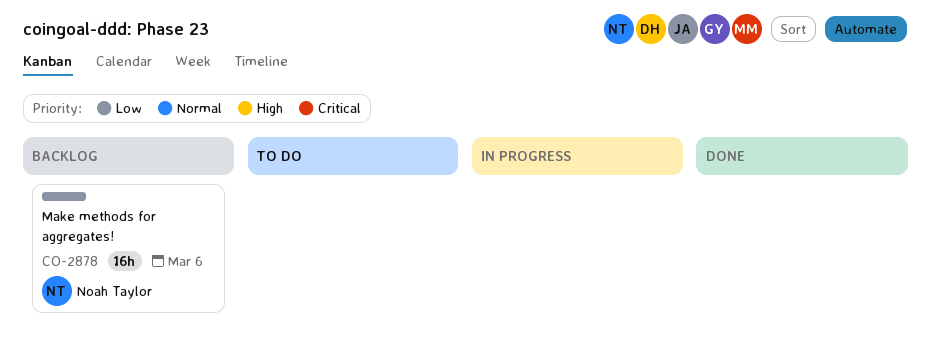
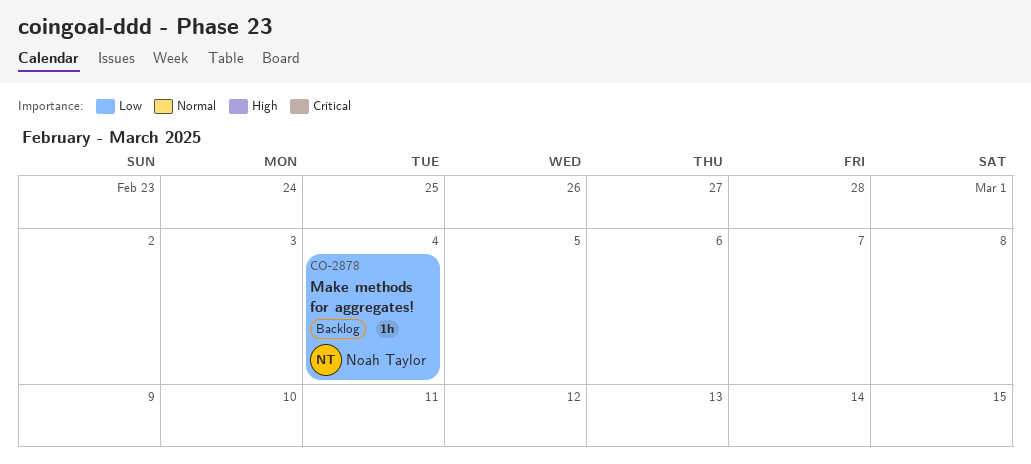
CO-2878, estimate: 16h -> 1h
CO-2878, due: Mar 6 -> Mar 4

